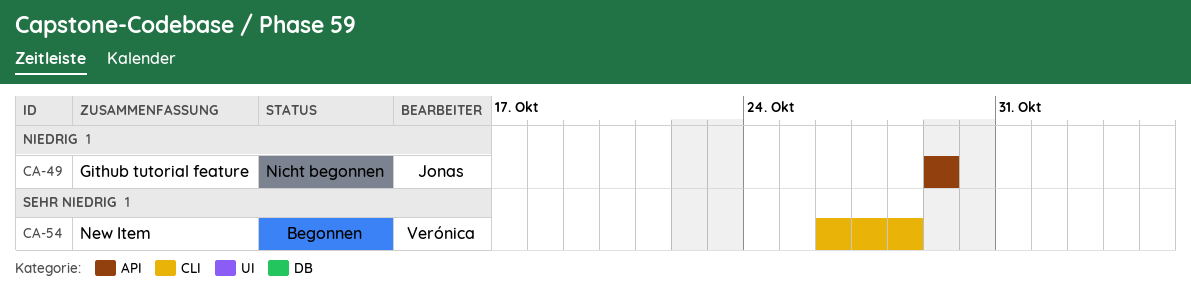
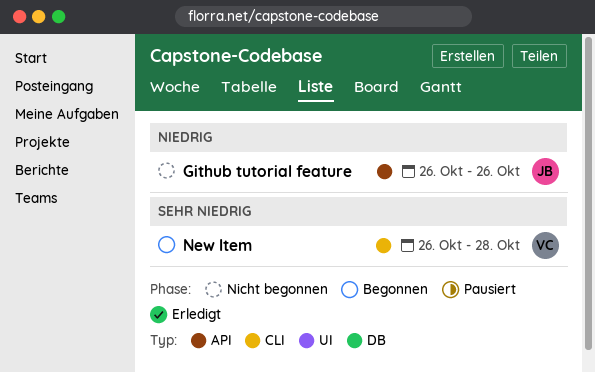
Github tutorial feature, start: Oct 29 -> Oct 26
Github tutorial feature, due: Oct 29 -> Oct 26

